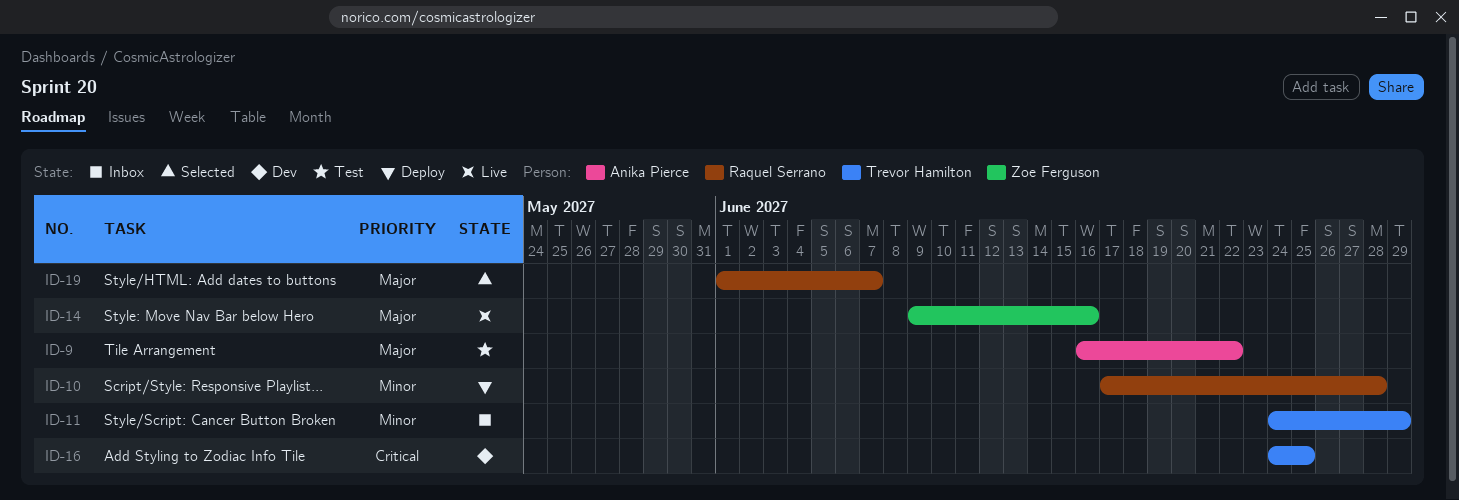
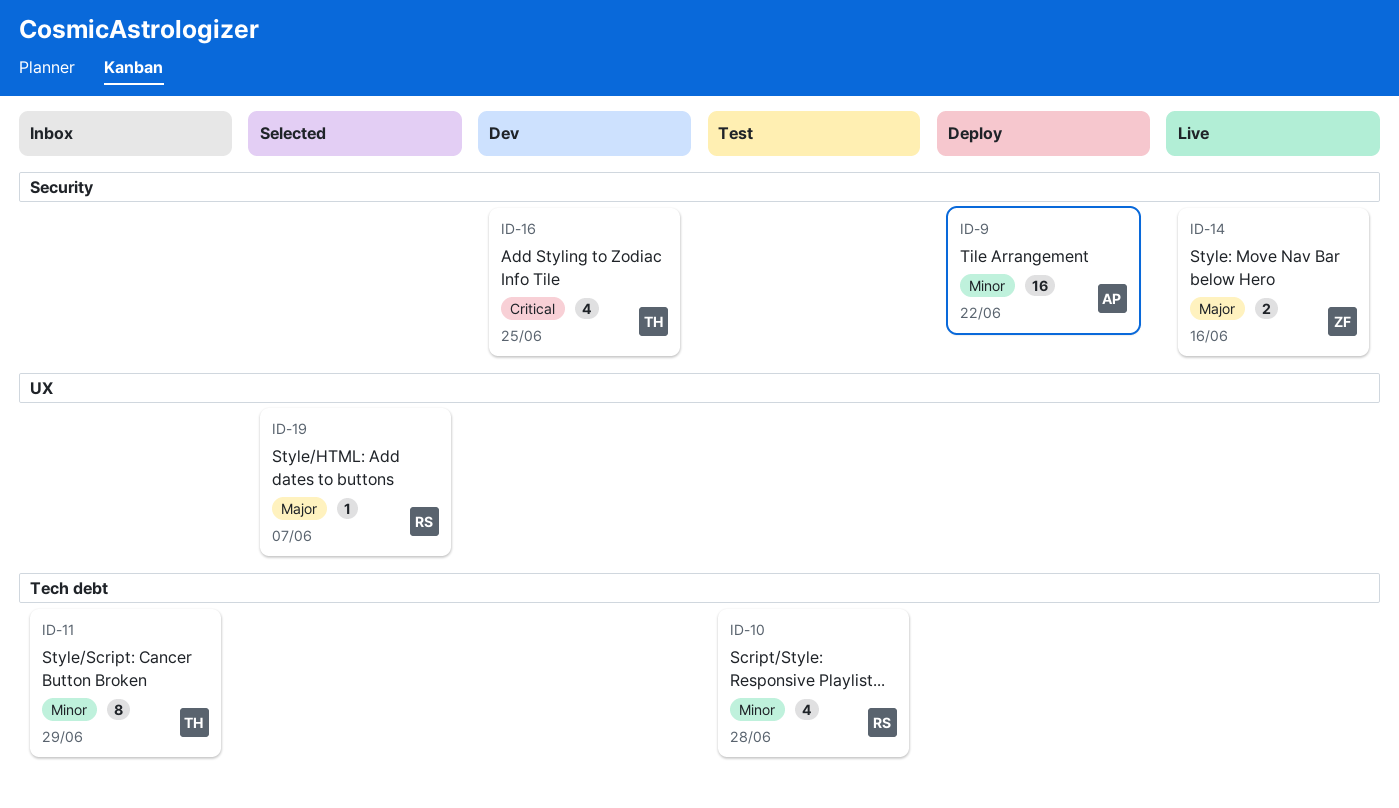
ID-9, status: Test -> Deploy
ID-9, priority: Major -> Minor
ID-10, status: Deploy -> Test

